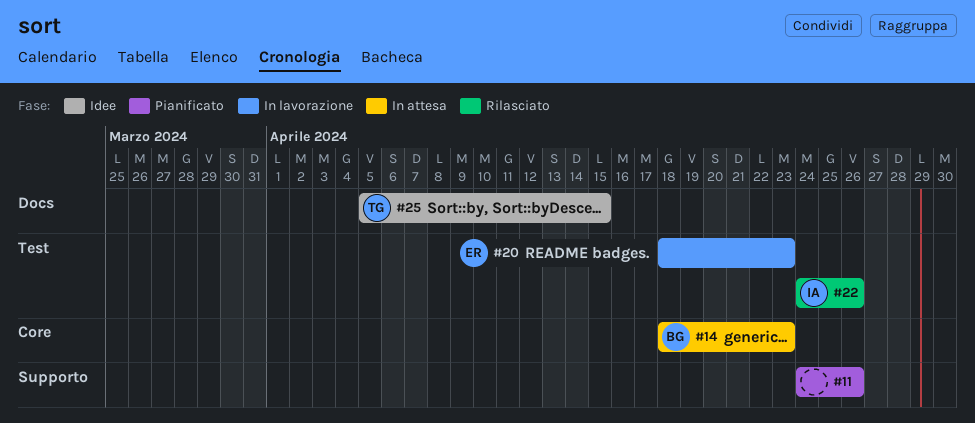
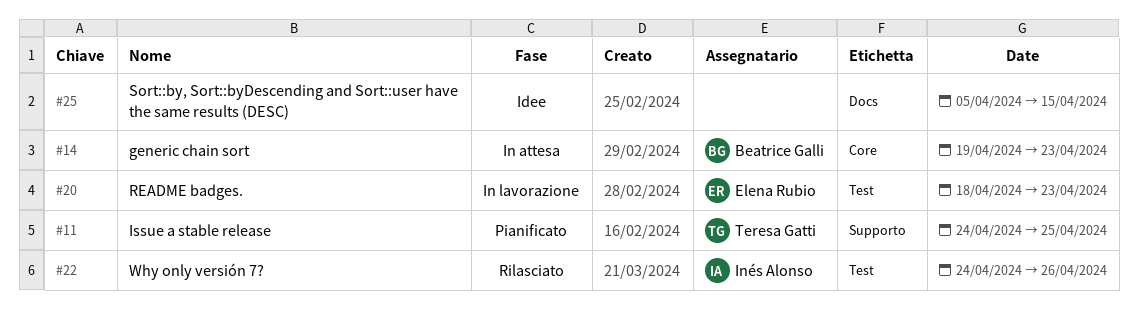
#11, owner: none -> Teresa Gatti
#11, due: Apr 26 -> Apr 25
#14, start: Apr 18 -> Apr 19
#25, owner: Teresa Gatti -> none

